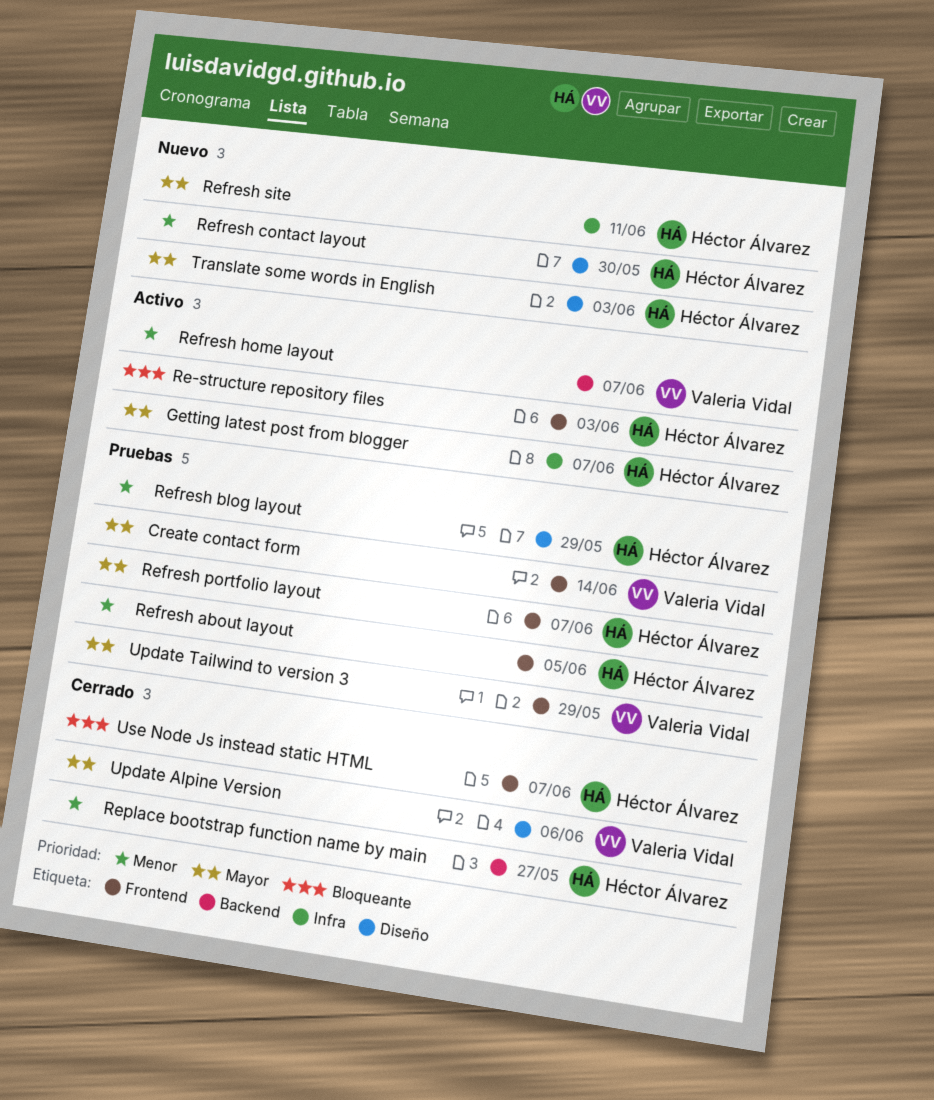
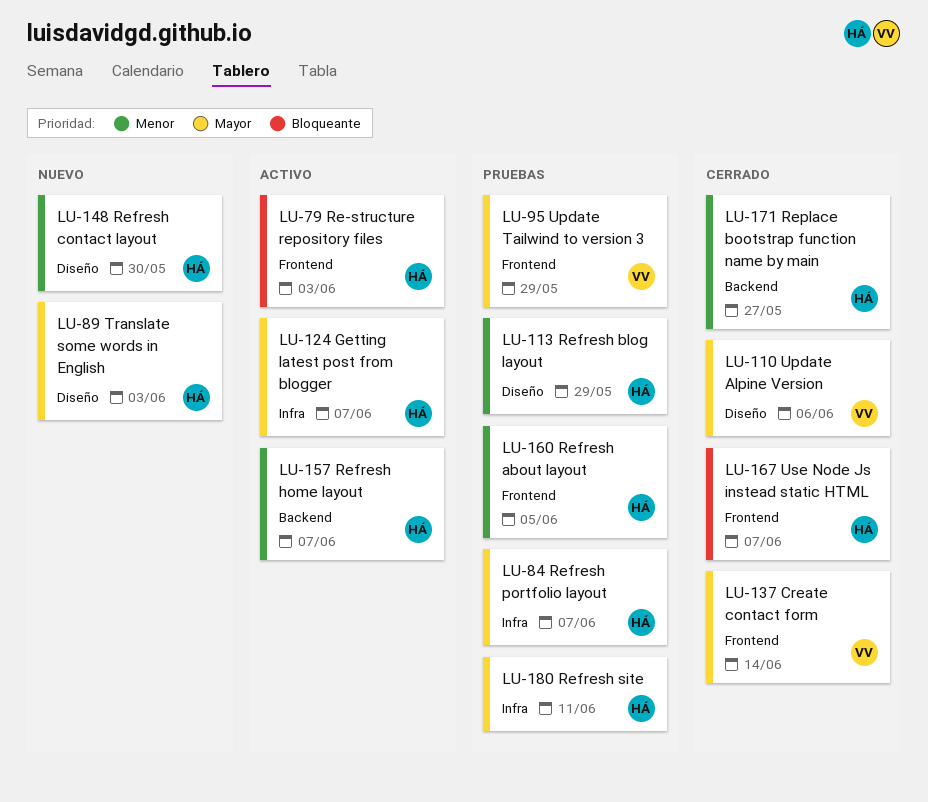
Create contact form, status: Pruebas -> Cerrado
Refresh home layout, owner: Valeria Vidal -> Héctor Álvarez
Refresh portfolio layout, label: Frontend -> Infra
Refresh site, status: Nuevo -> Pruebas

